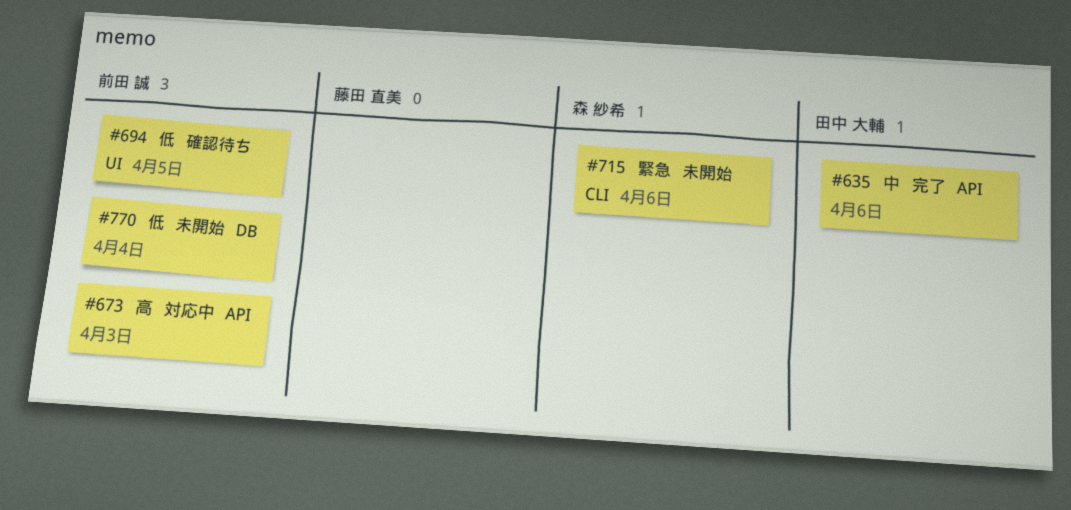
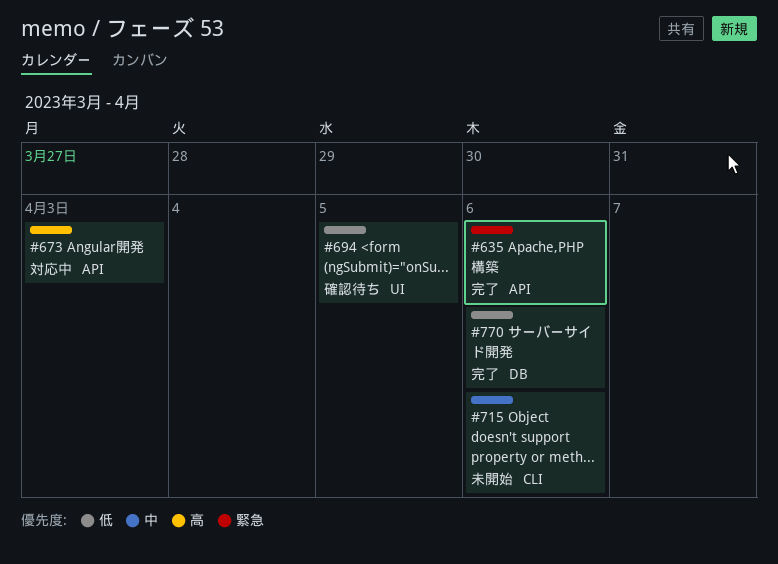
#635, priority: 中 -> 緊急
#715, priority: 緊急 -> 中
#770, status: 未開始 -> 完了
#770, due: Apr 4 -> Apr 6

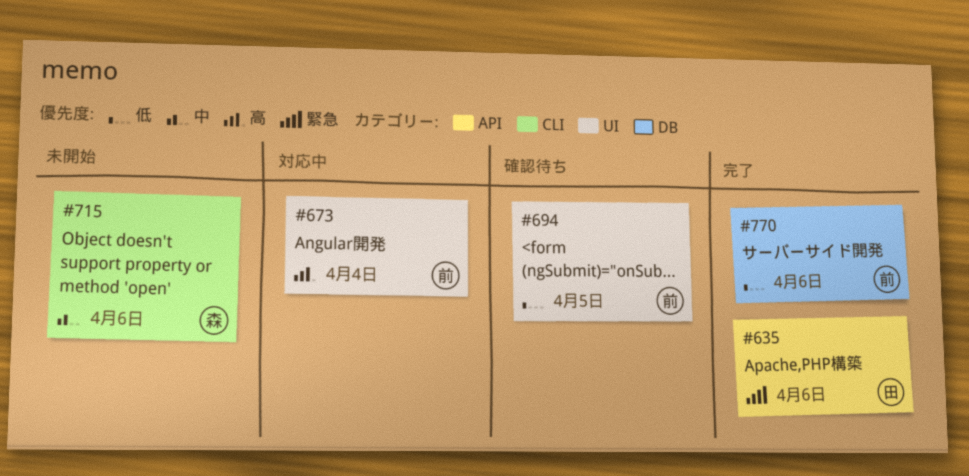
#673, label: API -> UI
#673, due: Apr 3 -> Apr 4

